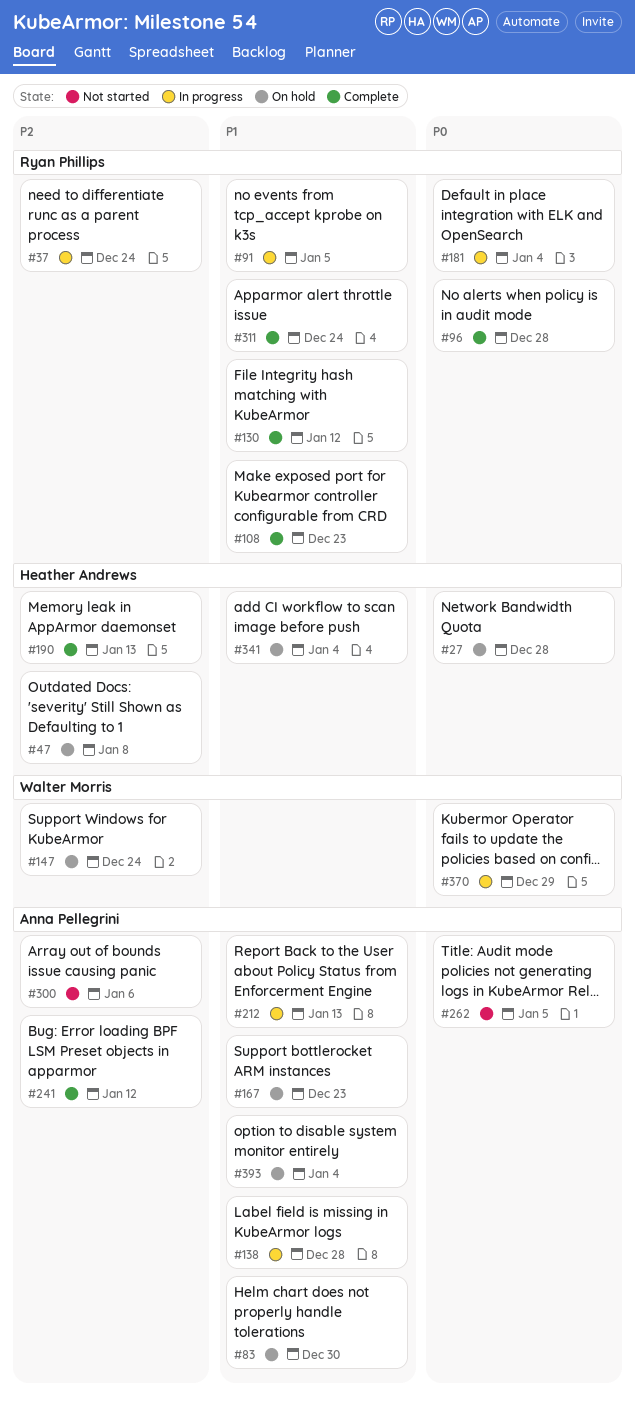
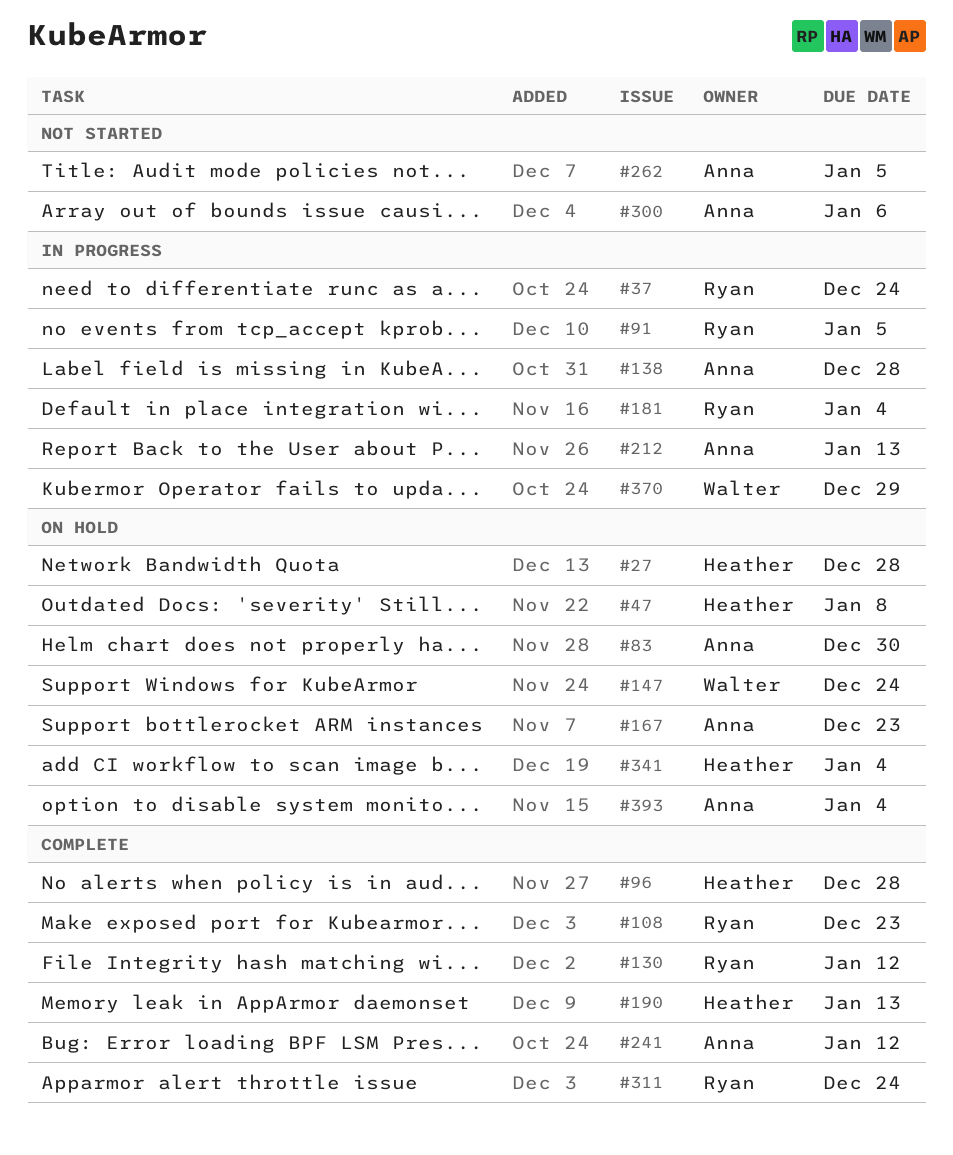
#96, owner: Ryan Phillips -> Heather Andrews

